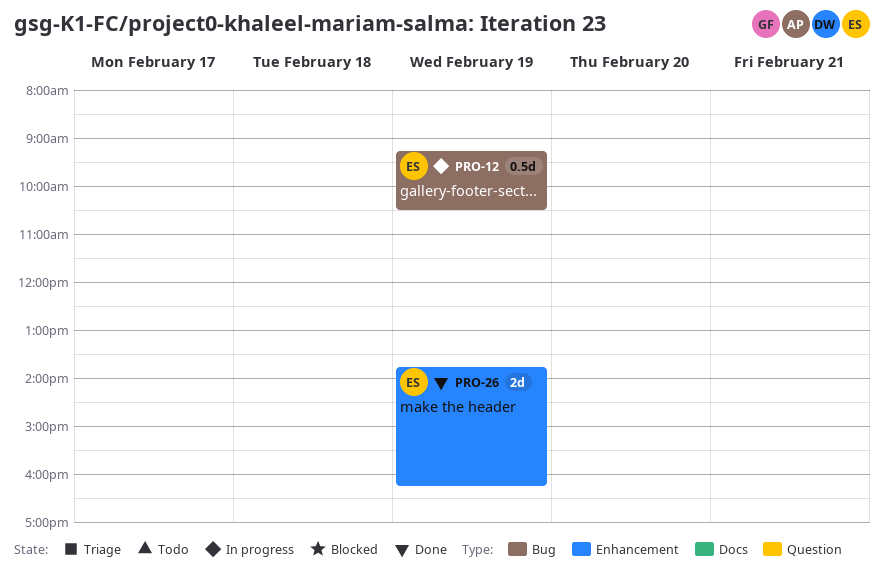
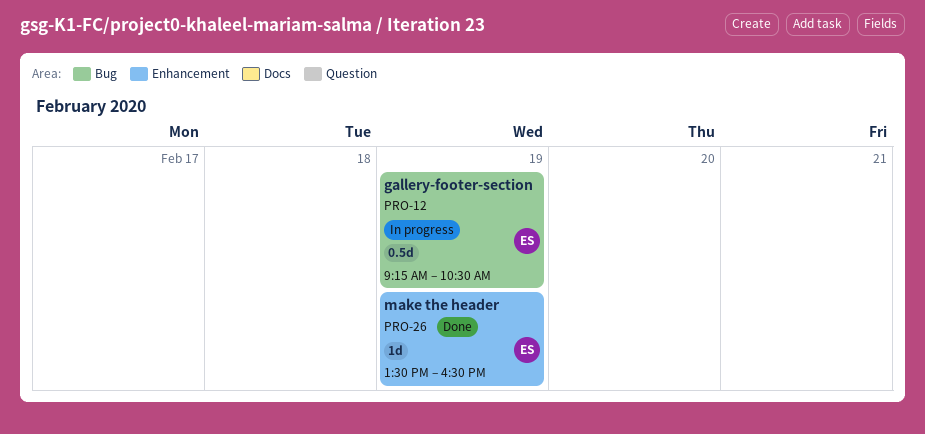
PRO-26, estimate: 2d -> 1d
PRO-26, begins: 13:45 -> 13:30
PRO-26, ends: 16:15 -> 16:30

